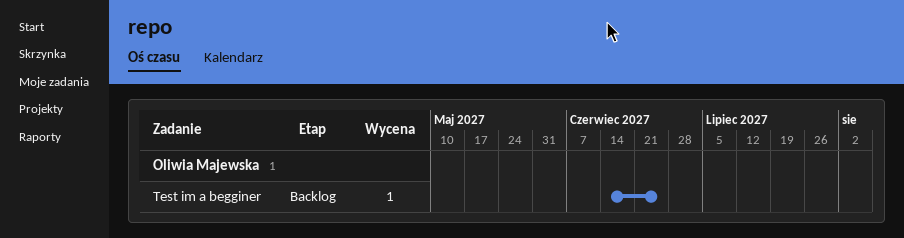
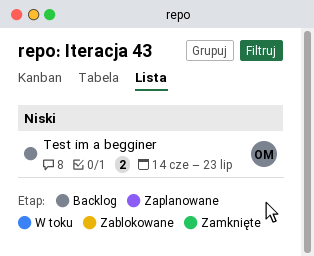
Test im a begginer, estimate: 1 -> 2
Test im a begginer, due: Jun 25 -> Jul 23

